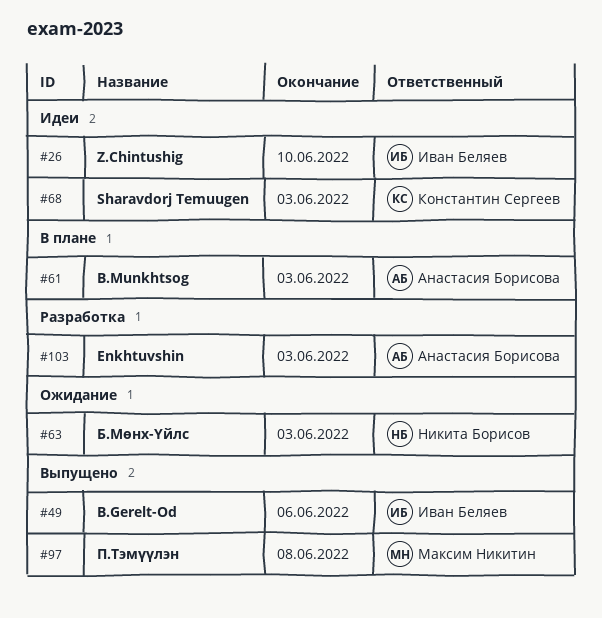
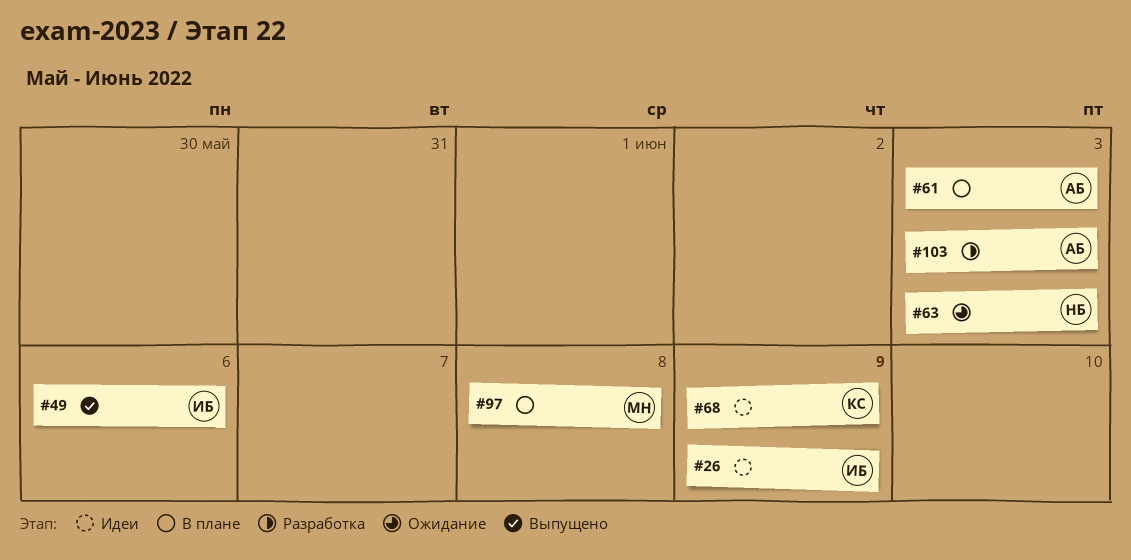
#26, due: Jun 10 -> Jun 9
#68, due: Jun 3 -> Jun 9
#97, status: Выпущено -> В плане

